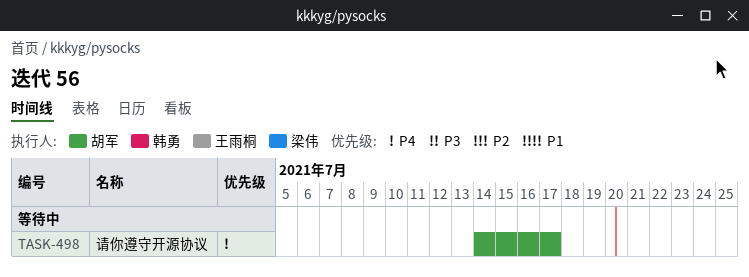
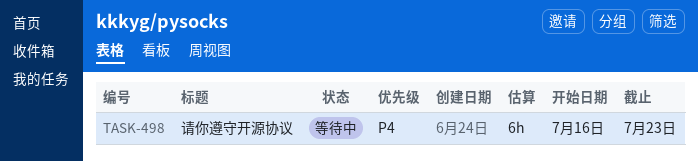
TASK-498, start: Jul 14 -> Jul 16
TASK-498, due: Jul 17 -> Jul 23

